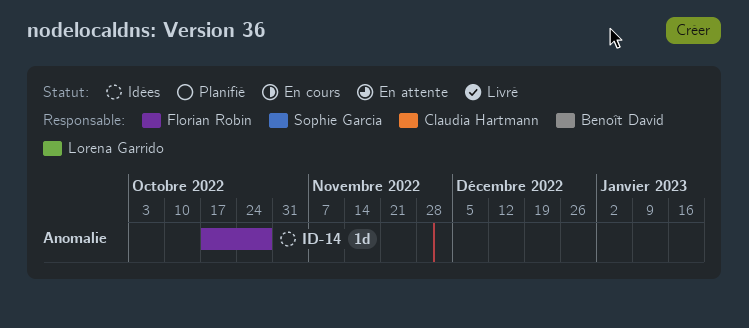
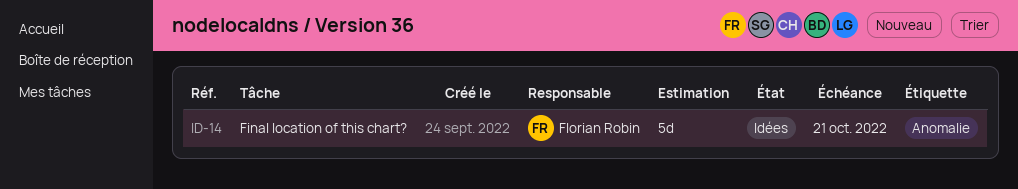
ID-14, estimate: 1d -> 5d
ID-14, due: Oct 28 -> Oct 21

